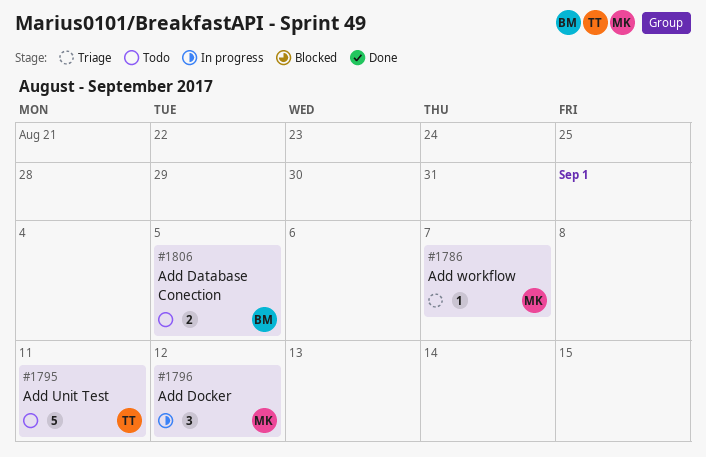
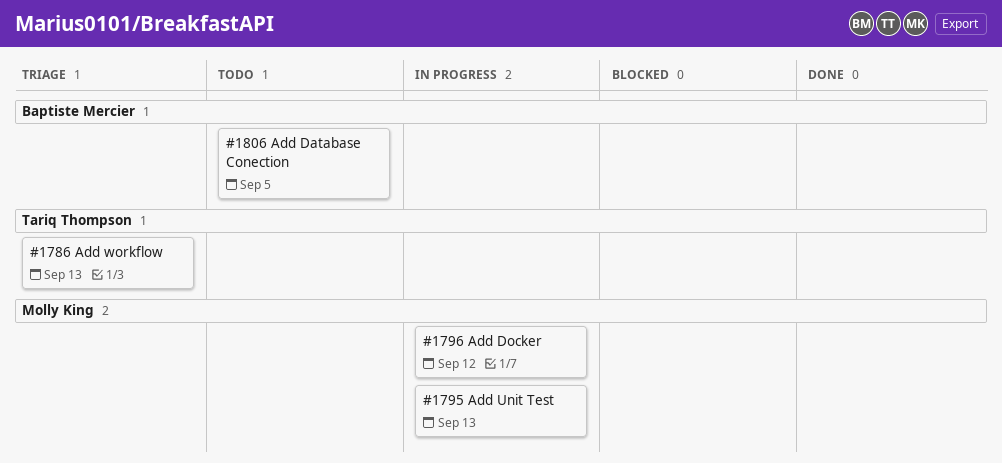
#1786, owner: Molly King -> Tariq Thompson
#1786, due: Sep 7 -> Sep 13
#1795, status: Todo -> In progress
#1795, owner: Tariq Thompson -> Molly King
#1795, due: Sep 11 -> Sep 13

